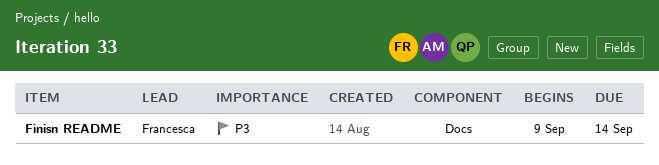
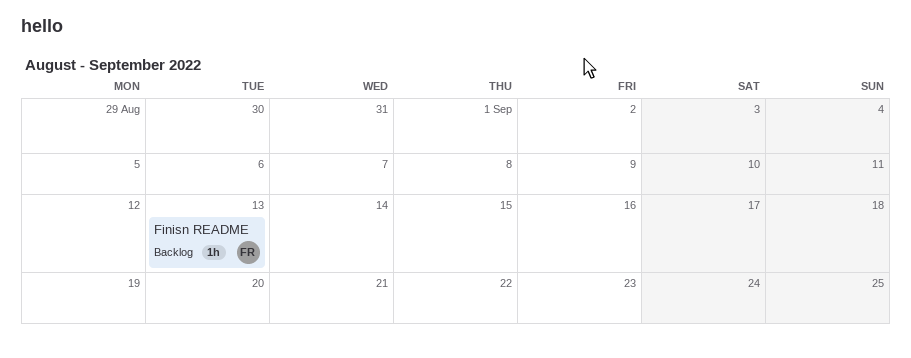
Finisn README, due: Sep 14 -> Sep 13

